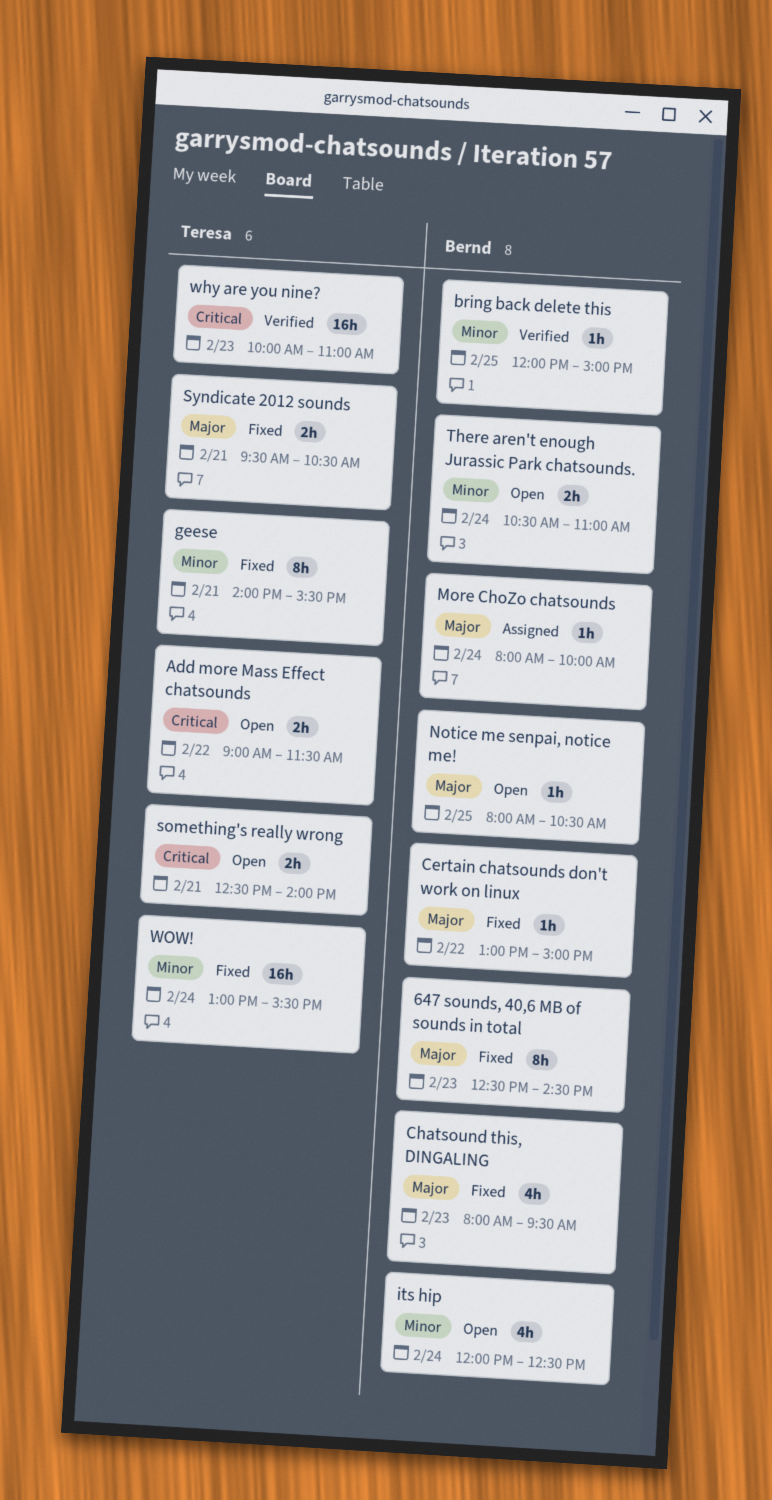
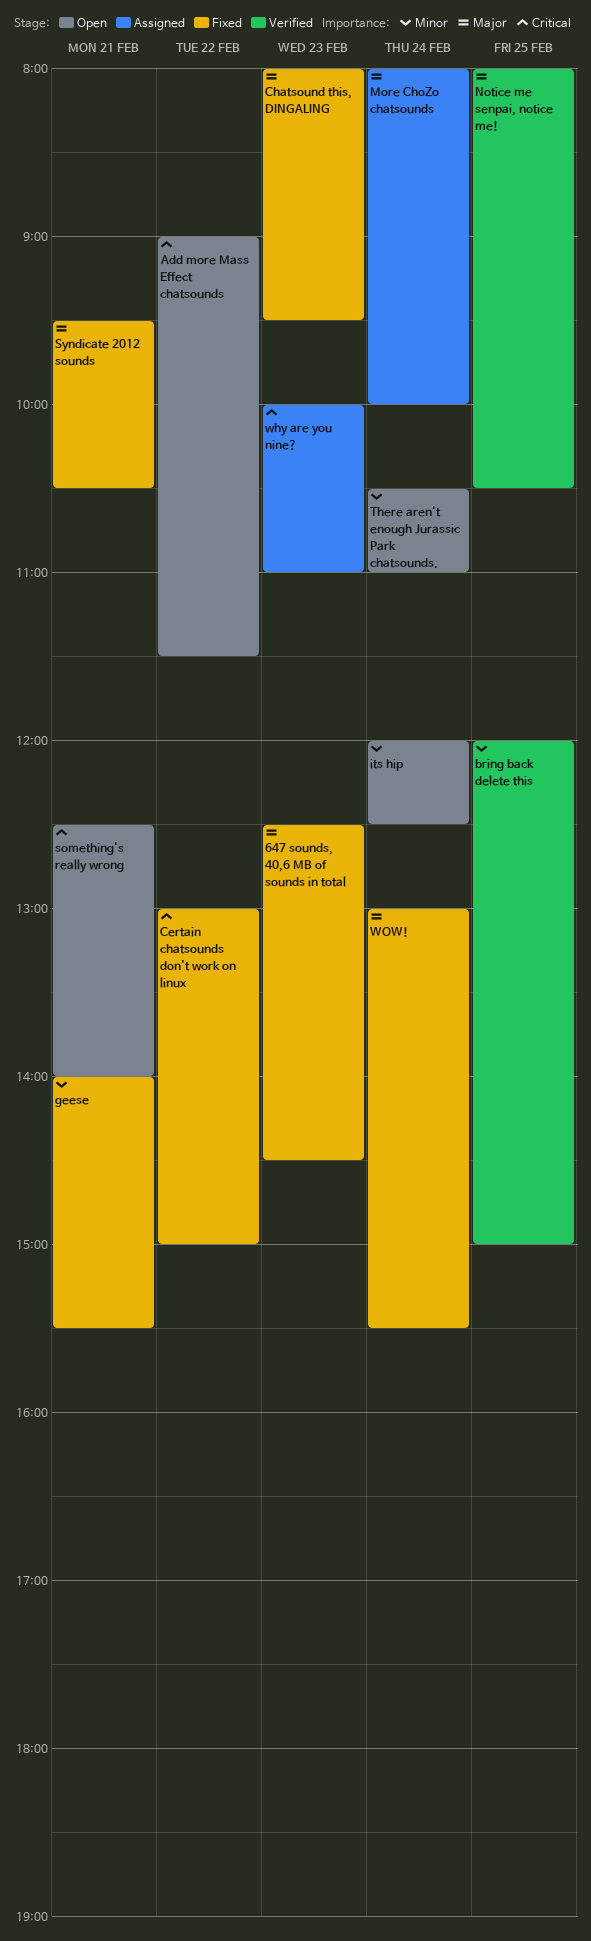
Certain chatsounds don't work on linux, priority: Major -> Critical
Notice me senpai, notice me!, status: Open -> Verified
why are you nine?, status: Verified -> Assigned
WOW!, priority: Minor -> Major

